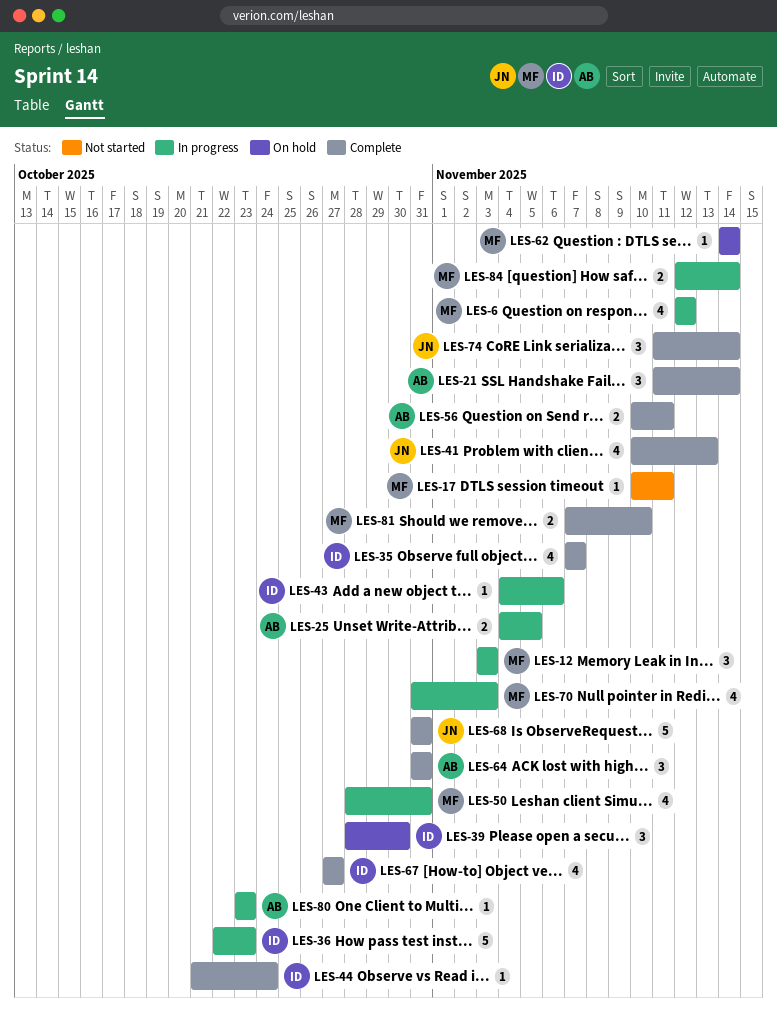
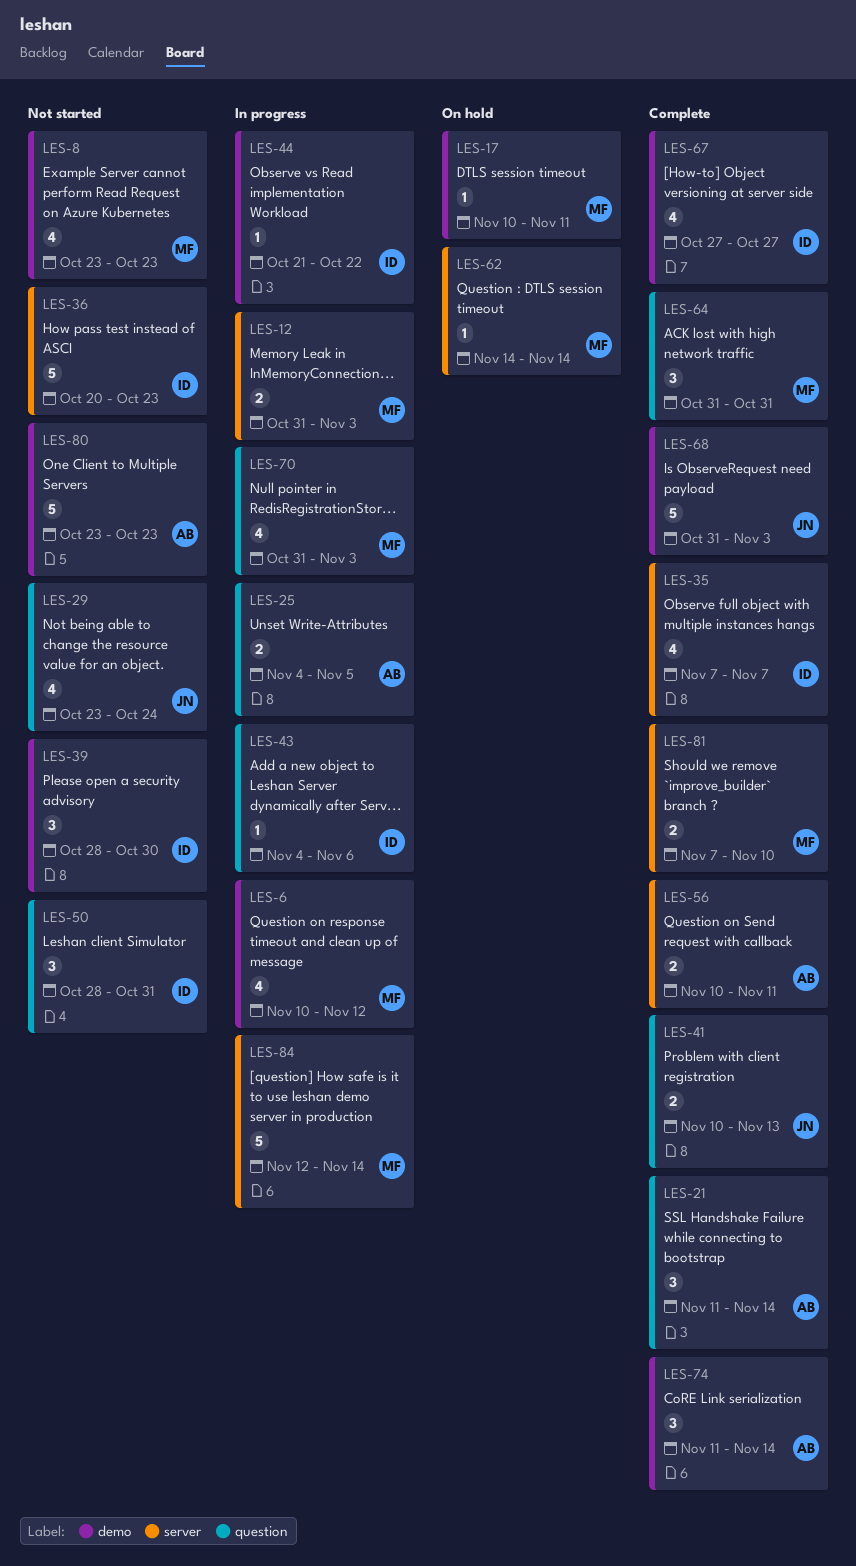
LES-6, start: Nov 12 -> Nov 10
LES-8: none -> present
LES-12, estimate: 3 -> 2
LES-12, start: Nov 3 -> Oct 31
LES-17, status: Not started -> On hold
LES-29: none -> present
LES-36, status: In progress -> Not started
LES-36, start: Oct 22 -> Oct 20
LES-39, status: On hold -> Not started
LES-41, estimate: 4 -> 2
LES-44, status: Complete -> In progress
LES-44, due: Oct 24 -> Oct 22
LES-50, status: In progress -> Not started
LES-50, owner: MF -> ID
LES-50, estimate: 4 -> 3
LES-64, owner: AB -> MF
LES-68, due: Oct 31 -> Nov 3
LES-74, owner: JN -> AB
LES-80, status: In progress -> Not started
LES-80, estimate: 1 -> 5
LES-84, estimate: 2 -> 5

